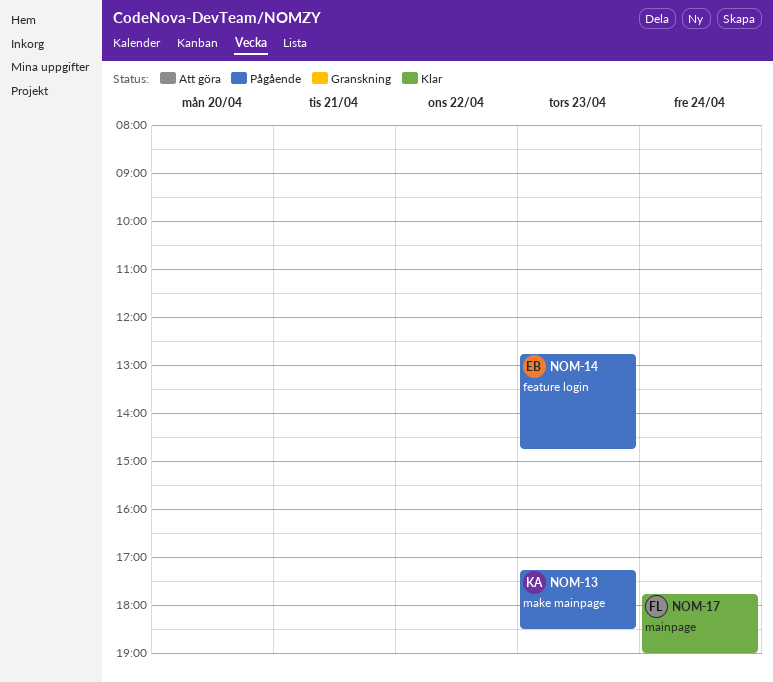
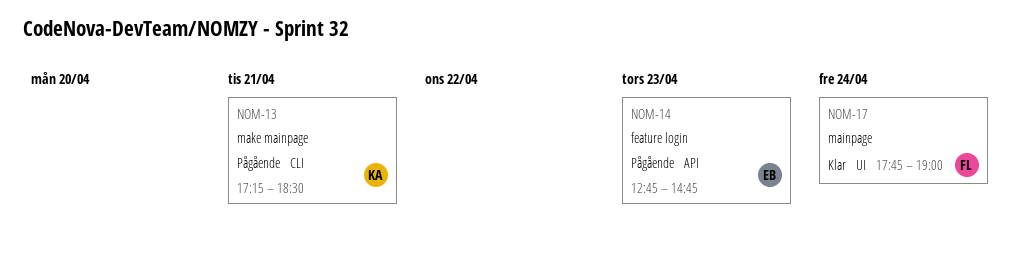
NOM-13, day: Apr 23 -> Apr 21

